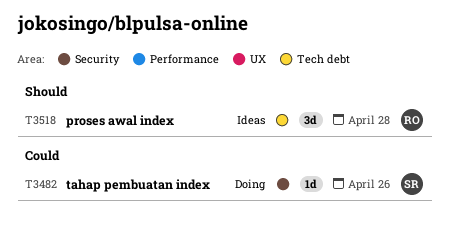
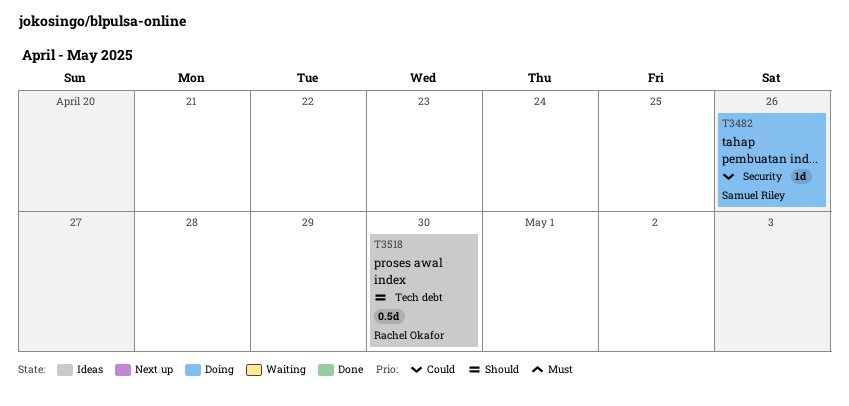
T3518, estimate: 3d -> 0.5d
T3518, due: Apr 28 -> Apr 30

